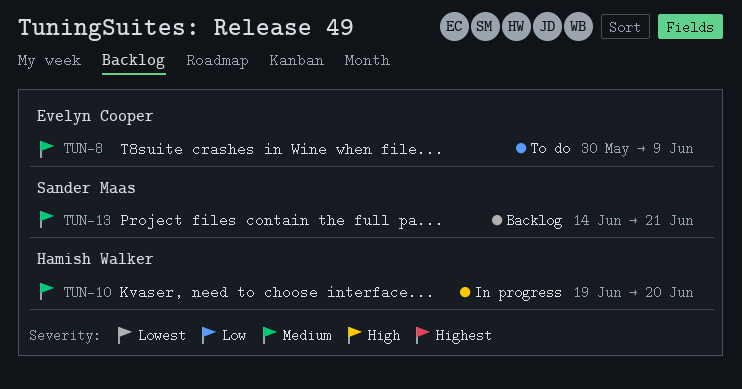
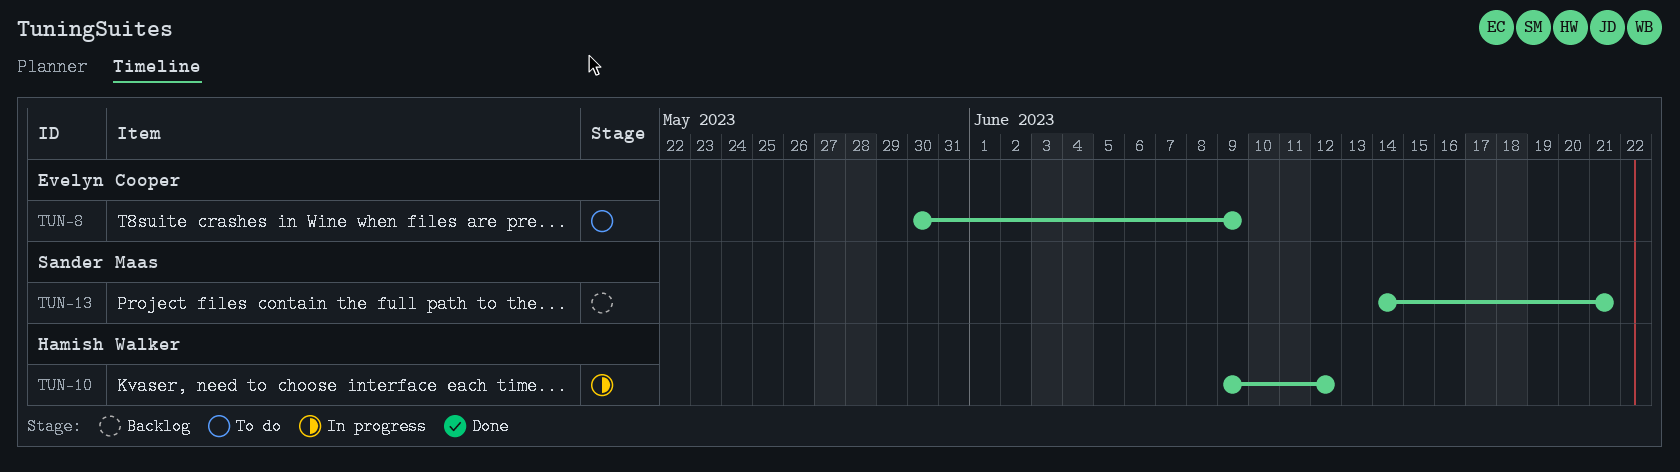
TUN-10, start: Jun 19 -> Jun 9
TUN-10, due: Jun 20 -> Jun 12

